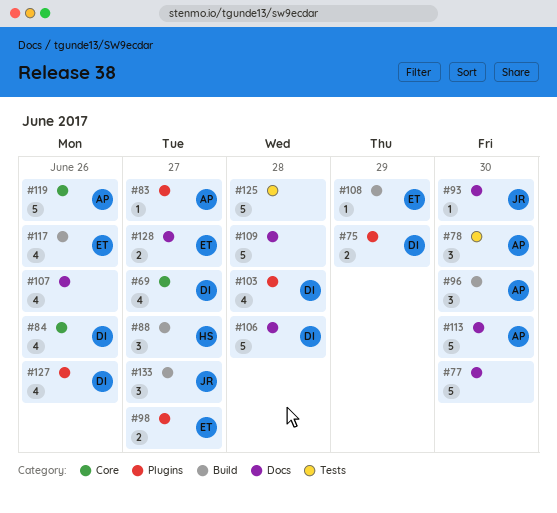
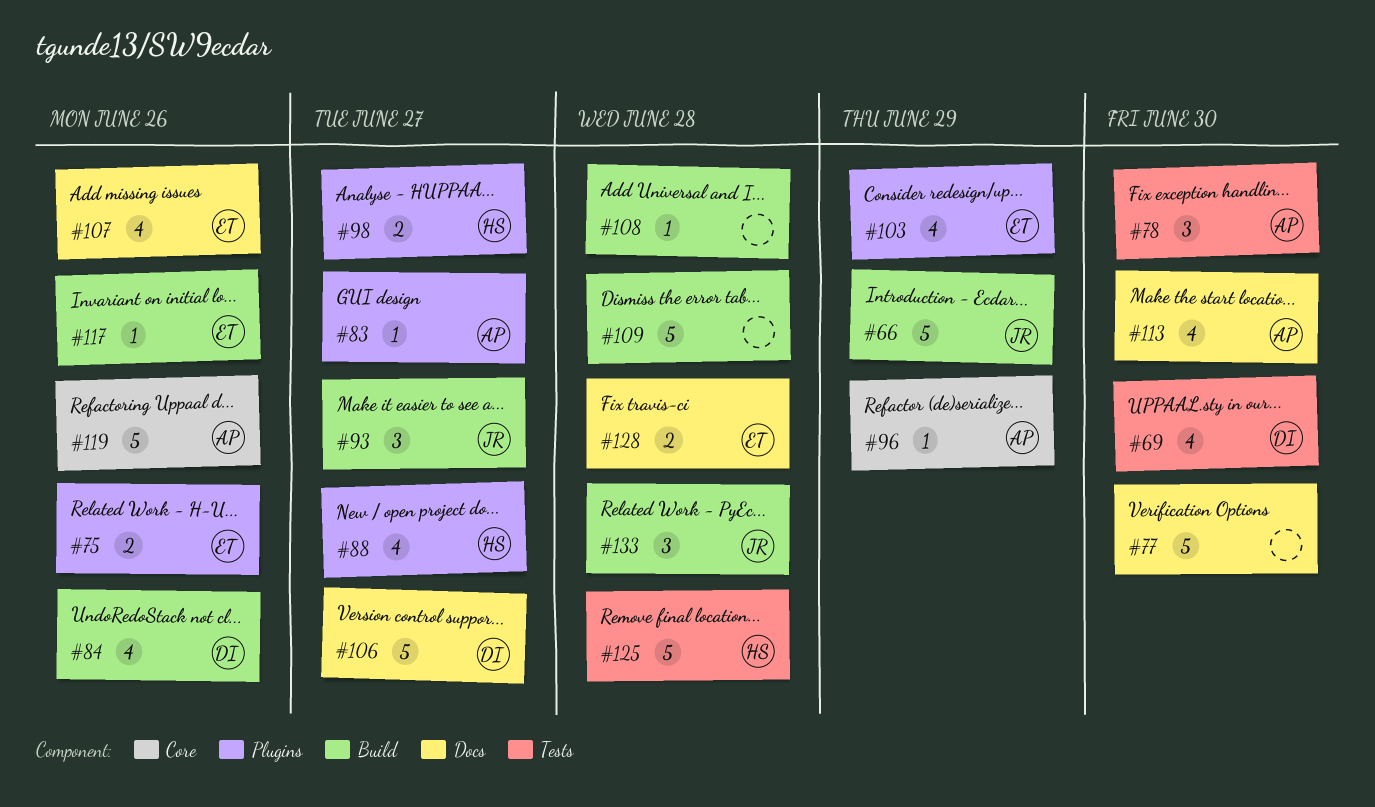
#66: none -> present
#69, label: Core -> Tests
#69, due: Jun 27 -> Jun 30
#75, owner: DI -> ET
#75, due: Jun 29 -> Jun 26
#84, label: Core -> Build
#88, label: Build -> Plugins
#88, estimate: 3 -> 4
#93, label: Docs -> Build
#93, estimate: 1 -> 3
#93, due: Jun 30 -> Jun 27
#96, label: Build -> Core
#96, estimate: 3 -> 1
#96, due: Jun 30 -> Jun 29
#98, owner: ET -> HS
#103, owner: DI -> ET
#103, due: Jun 28 -> Jun 29
#106, due: Jun 28 -> Jun 27
#107, owner: none -> ET
#108, owner: ET -> none
#108, due: Jun 29 -> Jun 28
#109, label: Docs -> Build
#113, estimate: 5 -> 4
#117, estimate: 4 -> 1
#125, owner: none -> HS
#127: present -> none
#128, due: Jun 27 -> Jun 28
#133, due: Jun 27 -> Jun 28

